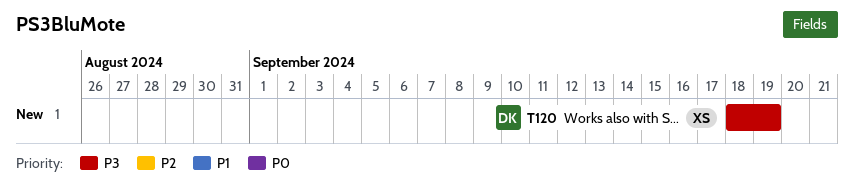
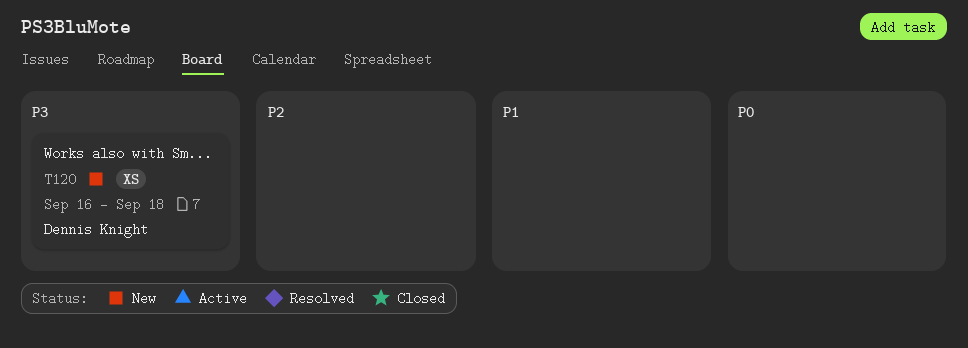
T120, start: Sep 18 -> Sep 16
T120, due: Sep 19 -> Sep 18

